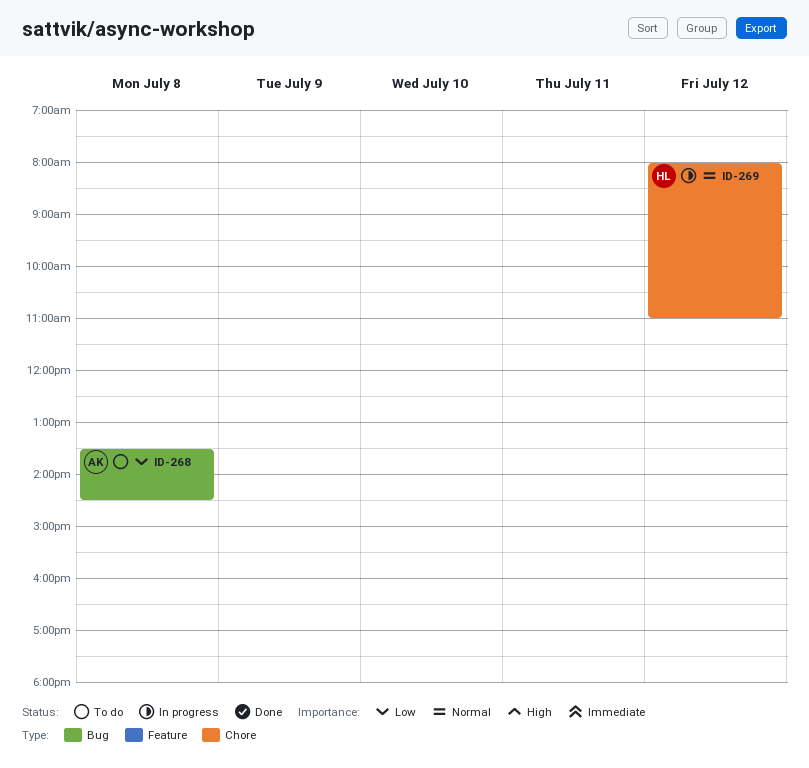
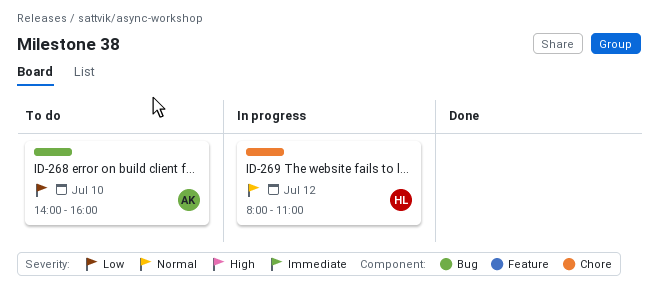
ID-268, day: Jul 8 -> Jul 10
ID-268, begins: 13:30 -> 14:00
ID-268, ends: 14:30 -> 16:00

